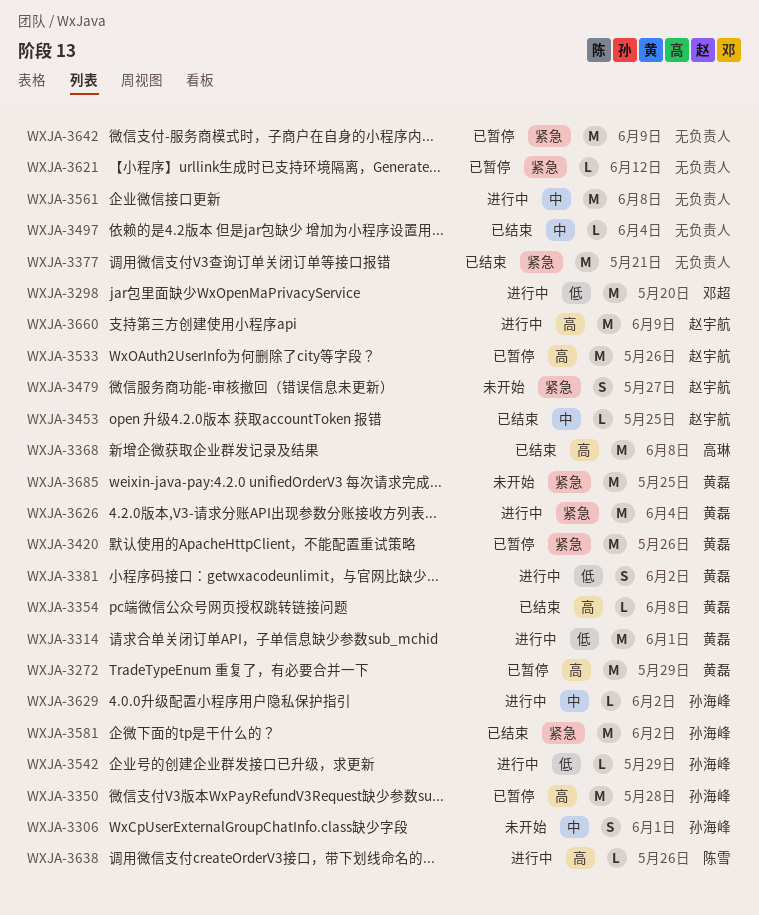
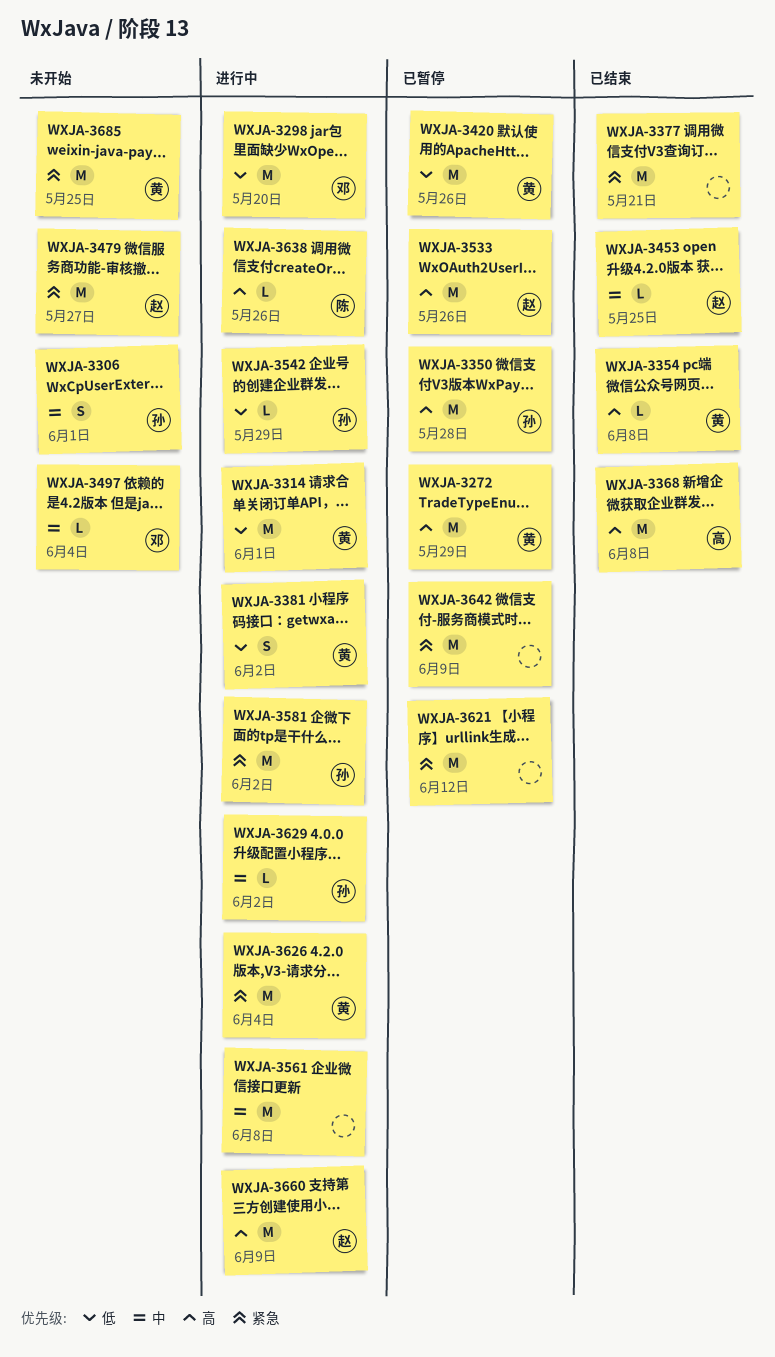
WXJA-3420, priority: 紧急 -> 低
WXJA-3479, estimate: S -> M
WXJA-3497, status: 已结束 -> 未开始
WXJA-3497, owner: none -> 邓超
WXJA-3581, status: 已结束 -> 进行中
WXJA-3621, estimate: L -> M

